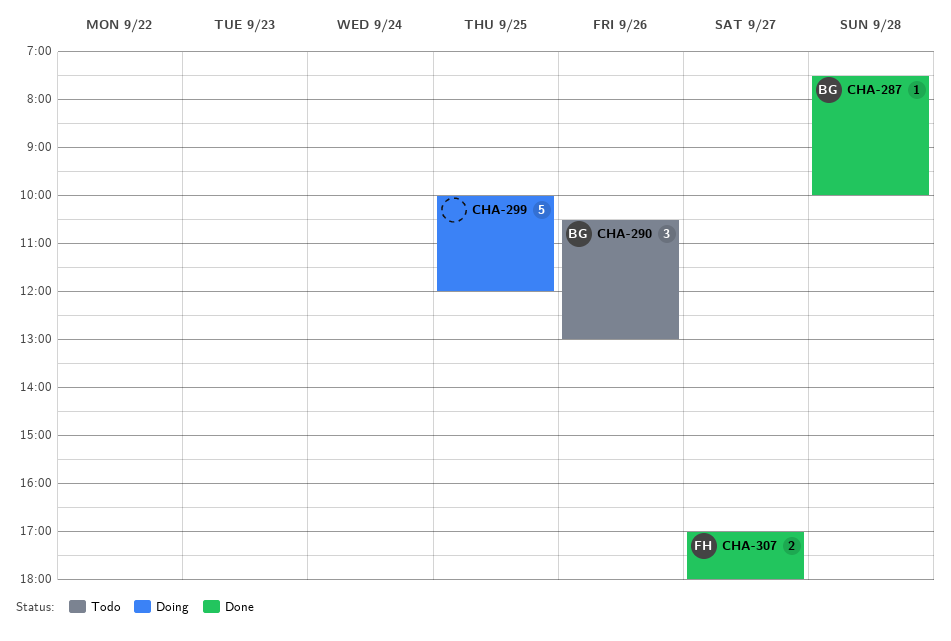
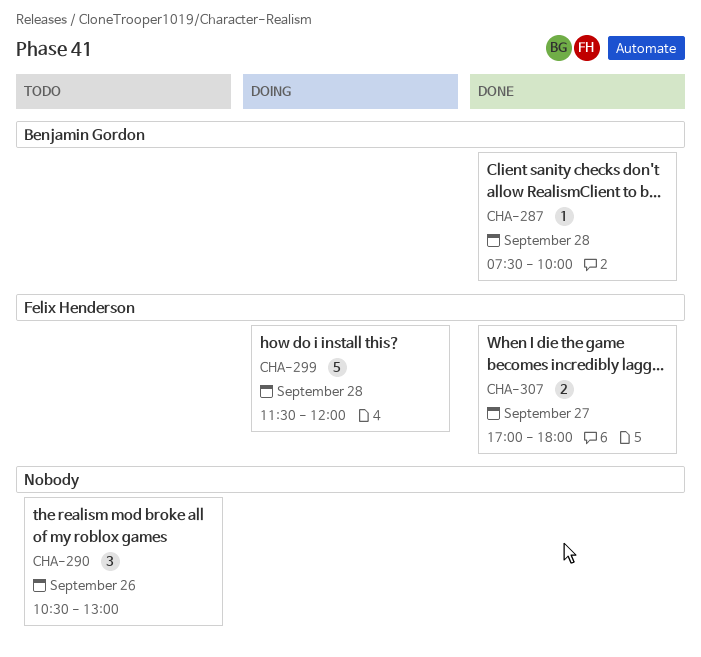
CHA-290, owner: Benjamin Gordon -> none
CHA-299, owner: none -> Felix Henderson
CHA-299, day: Sep 25 -> Sep 28
CHA-299, begins: 10:00 -> 11:30

